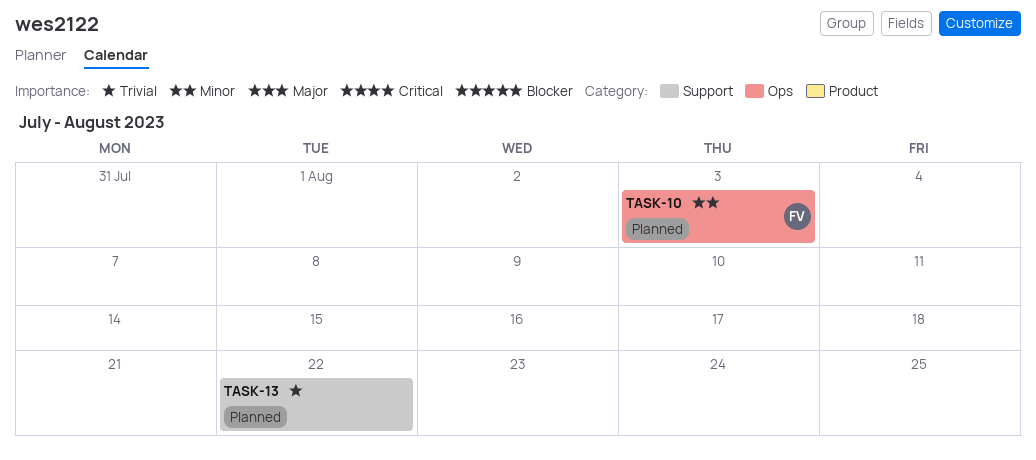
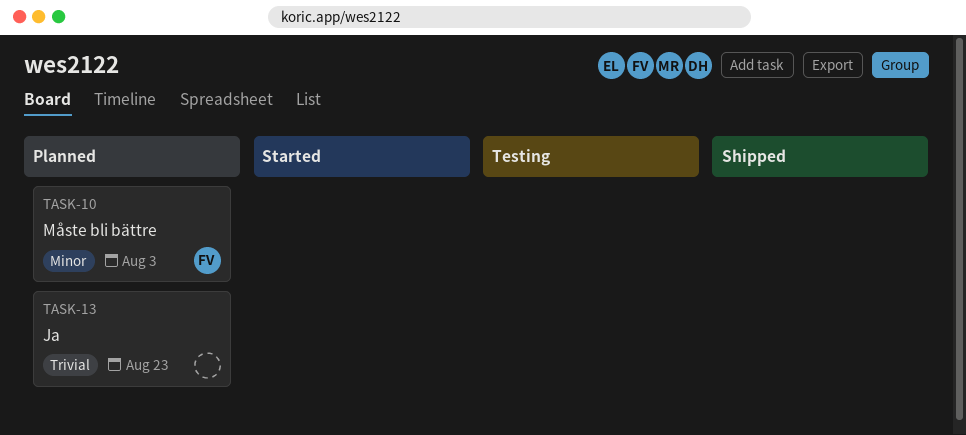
TASK-13, due: Aug 22 -> Aug 23

